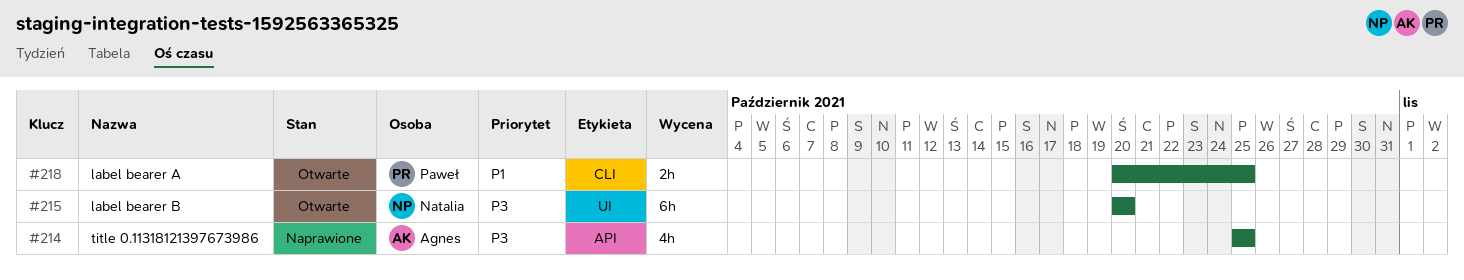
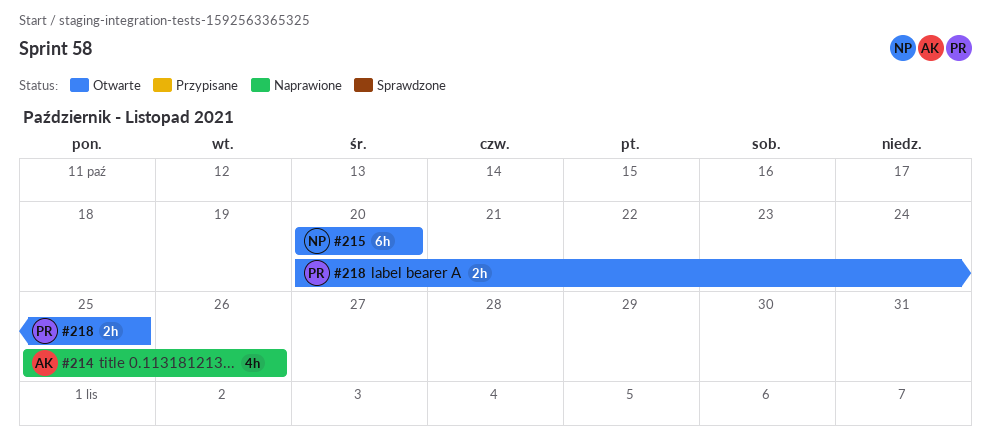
#214, due: Oct 25 -> Oct 26

